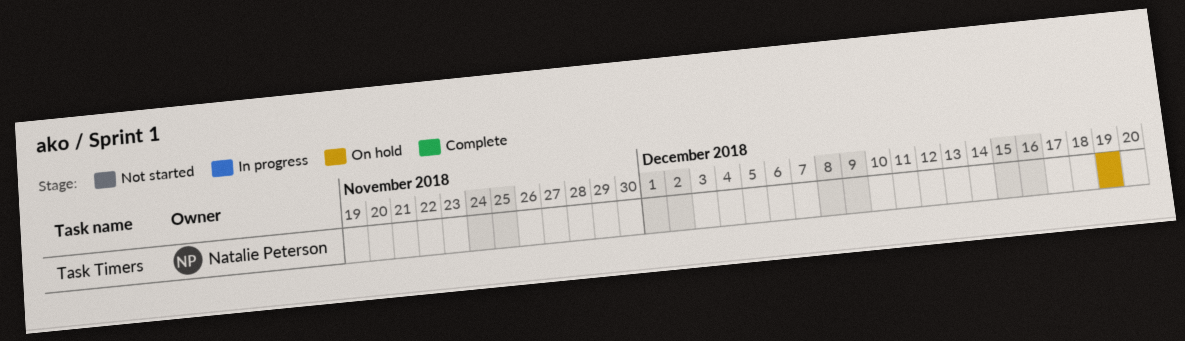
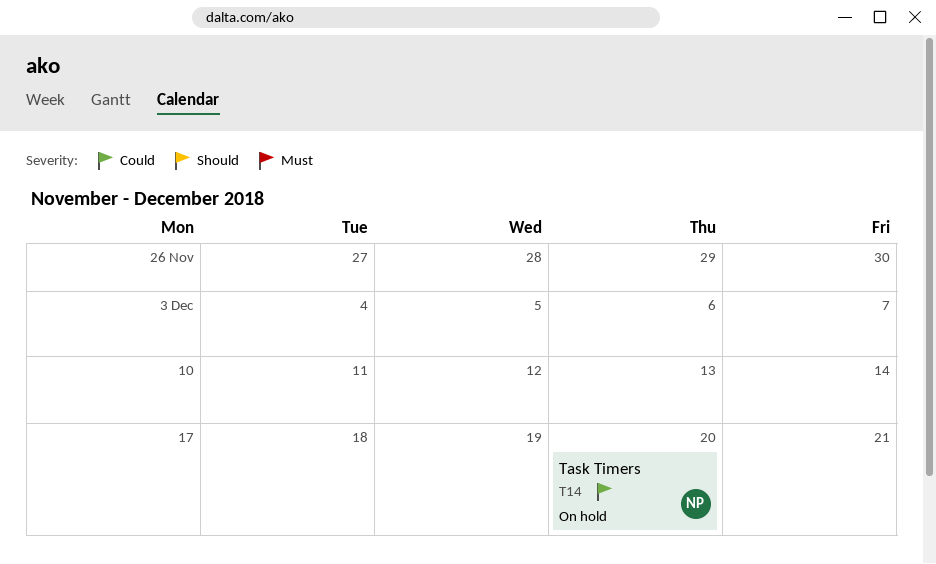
Task Timers, due: Dec 19 -> Dec 20

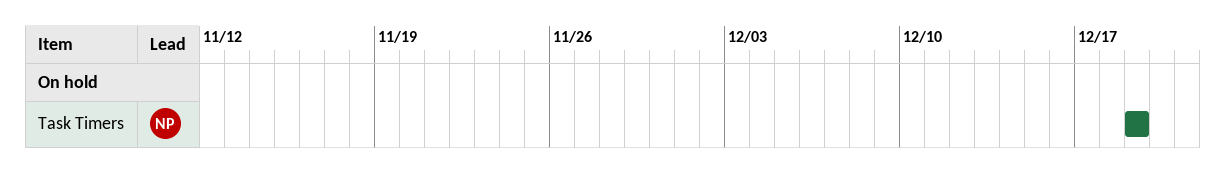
Task Timers, due: Dec 20 -> Dec 19

